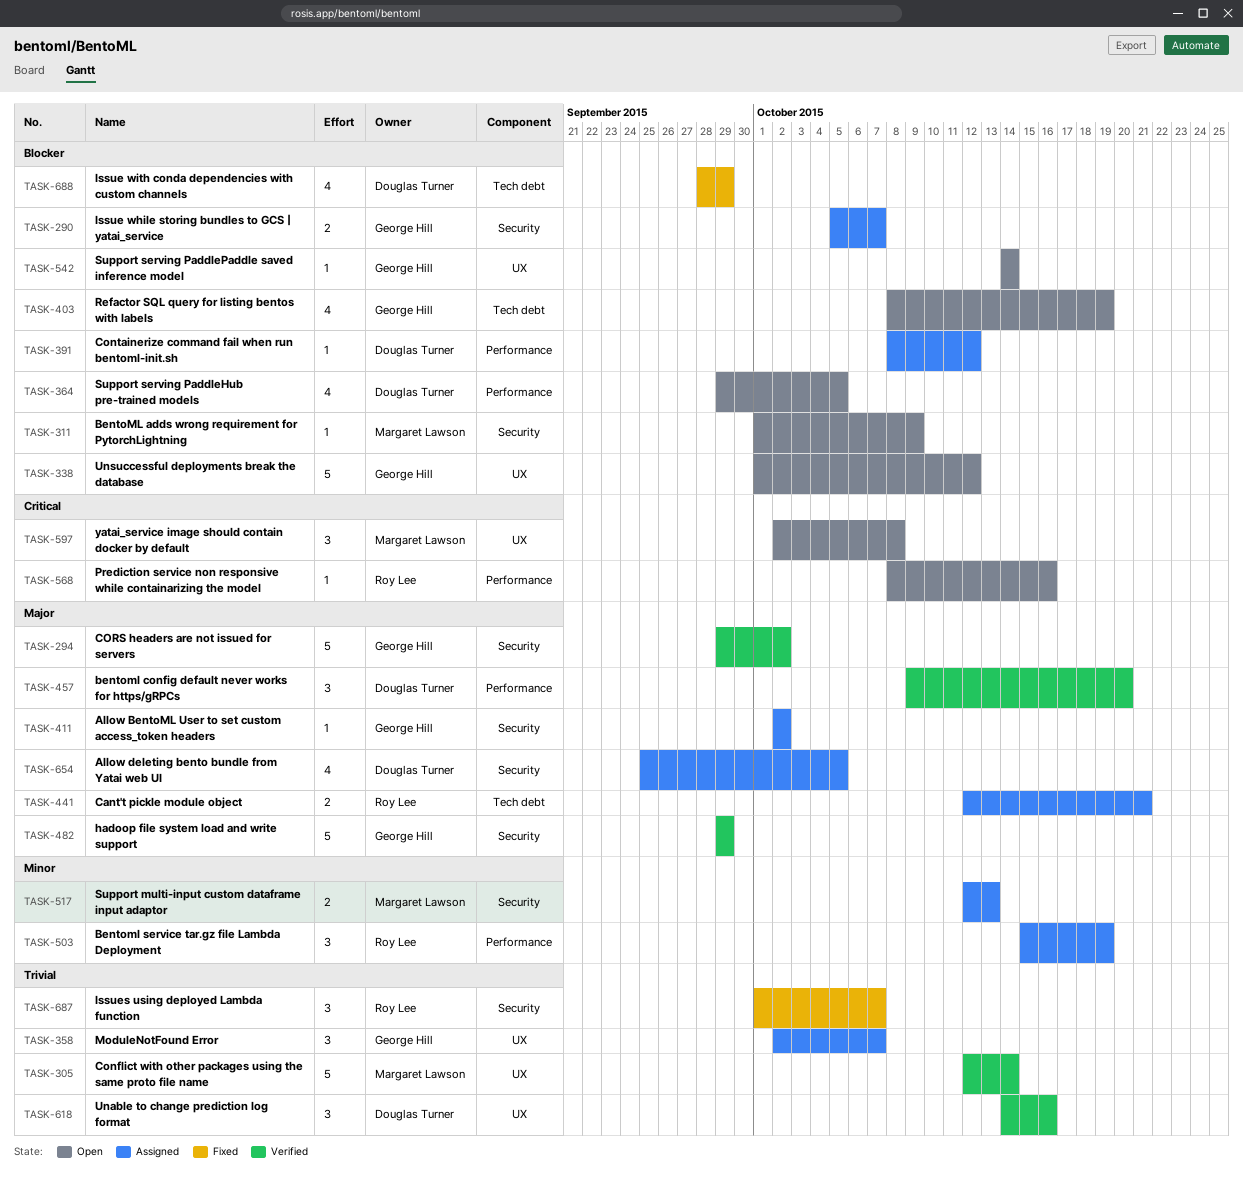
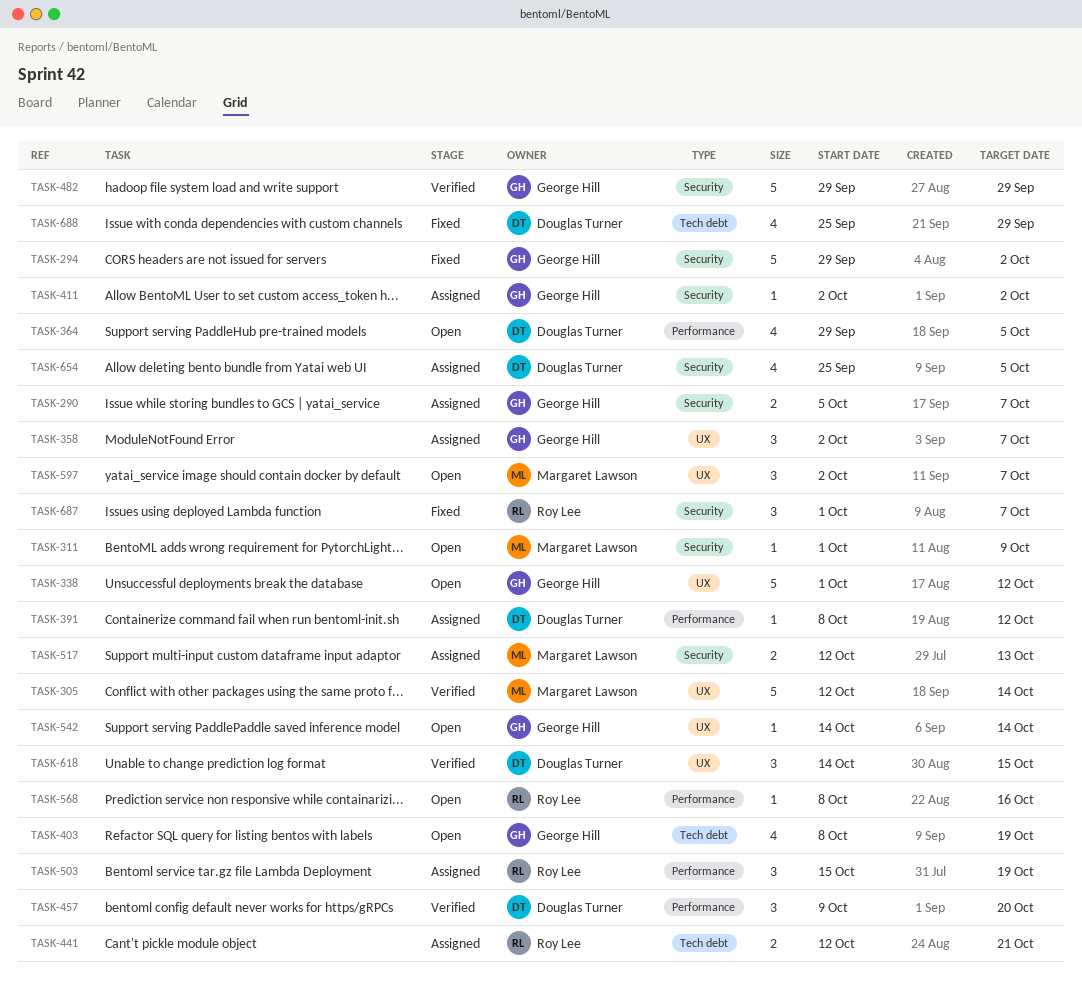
TASK-294, status: Verified -> Fixed
TASK-597, due: Oct 8 -> Oct 7
TASK-618, due: Oct 16 -> Oct 15
TASK-688, start: Sep 28 -> Sep 25

